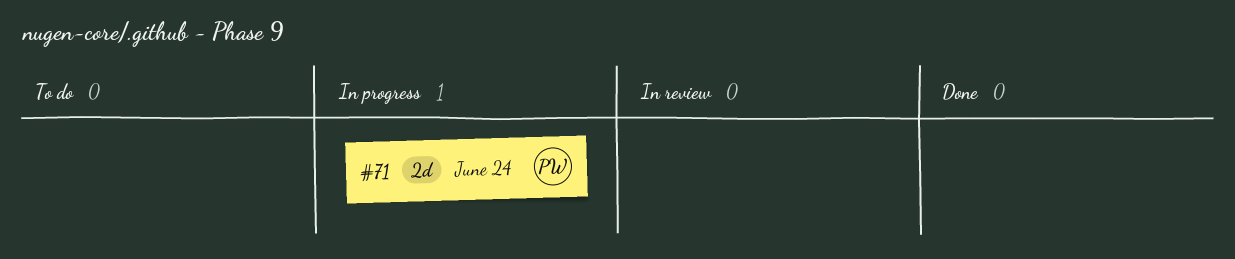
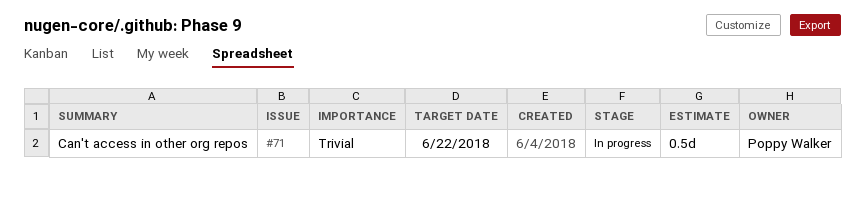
#71, estimate: 2d -> 0.5d
#71, due: Jun 24 -> Jun 22

